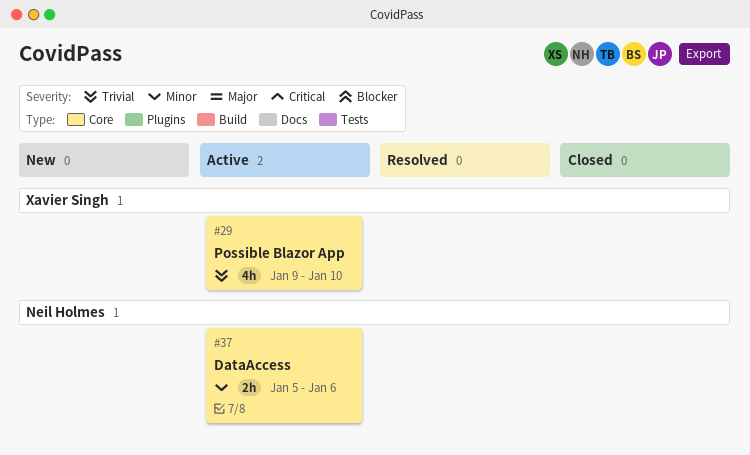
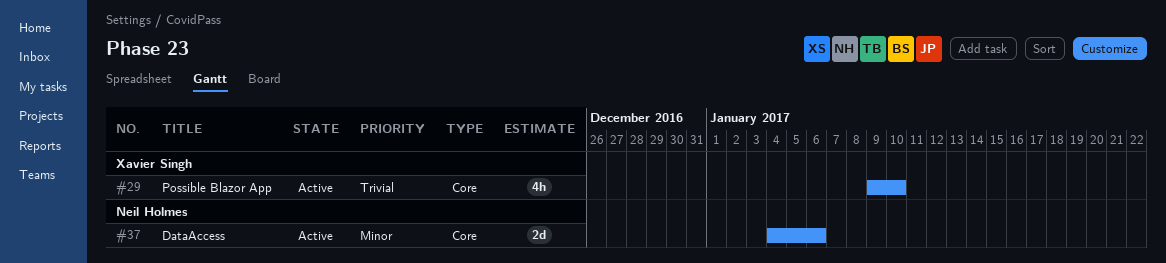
#37, estimate: 2h -> 2d
#37, start: Jan 5 -> Jan 4

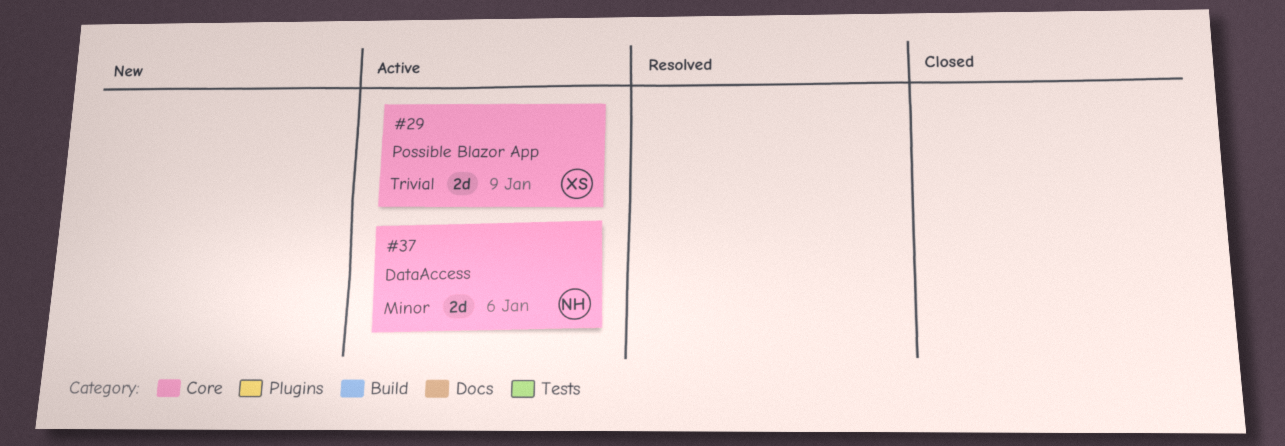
#29, estimate: 4h -> 2d
#29, due: Jan 10 -> Jan 9

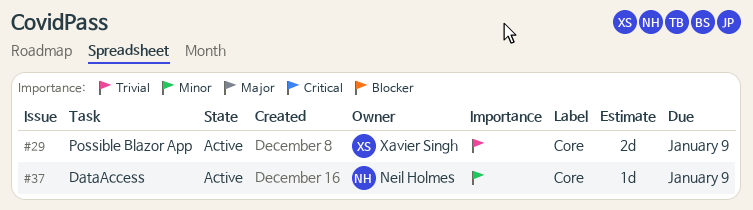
#37, estimate: 2d -> 1d
#37, due: Jan 6 -> Jan 9

